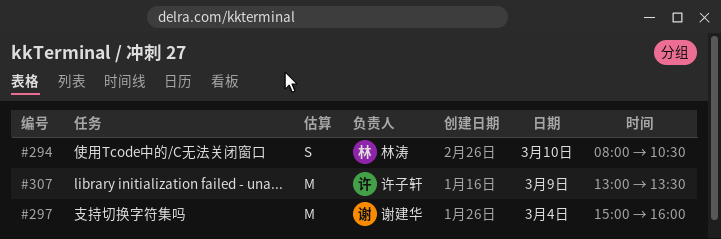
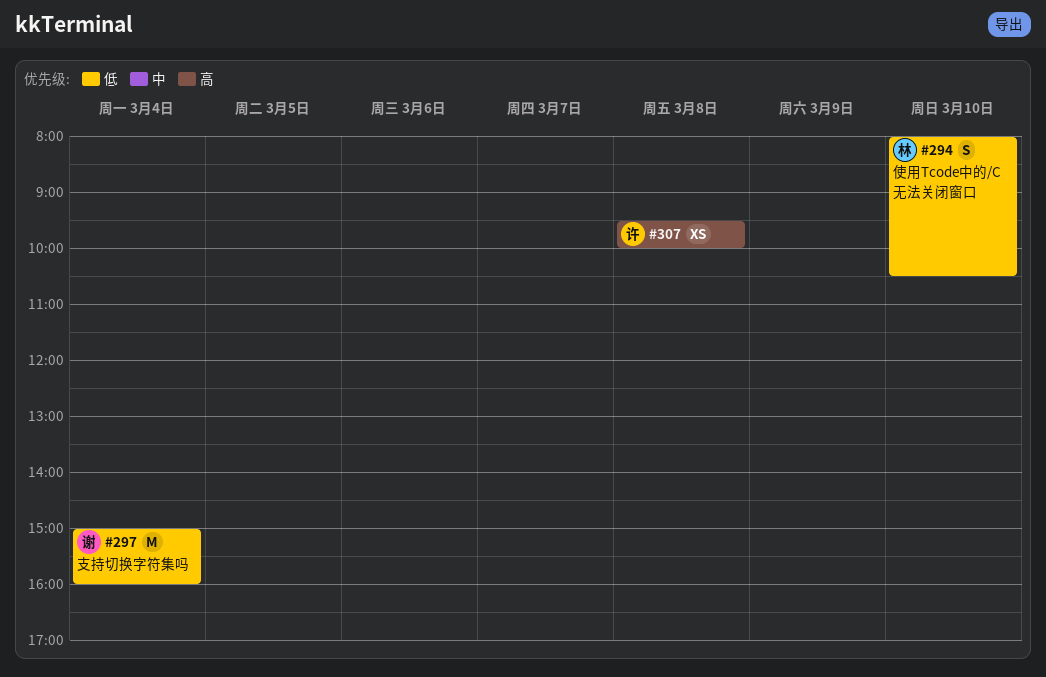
#307, estimate: M -> XS
#307, day: Mar 9 -> Mar 8
#307, begins: 13:00 -> 09:30
#307, ends: 13:30 -> 10:00

